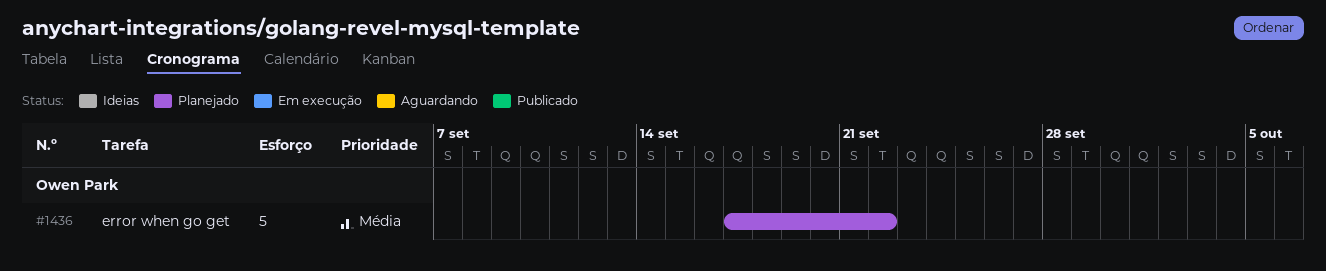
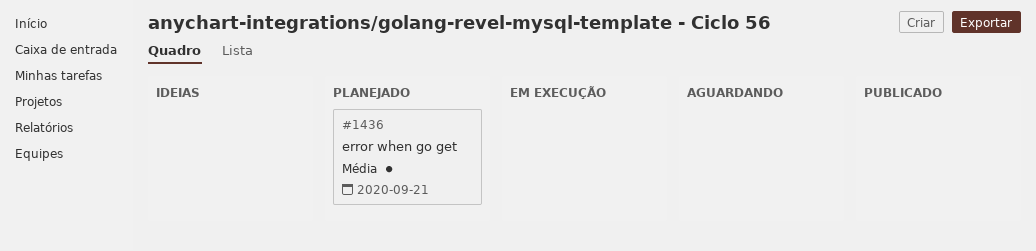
#1436, estimate: 5 -> 1
#1436, due: Sep 22 -> Sep 21

